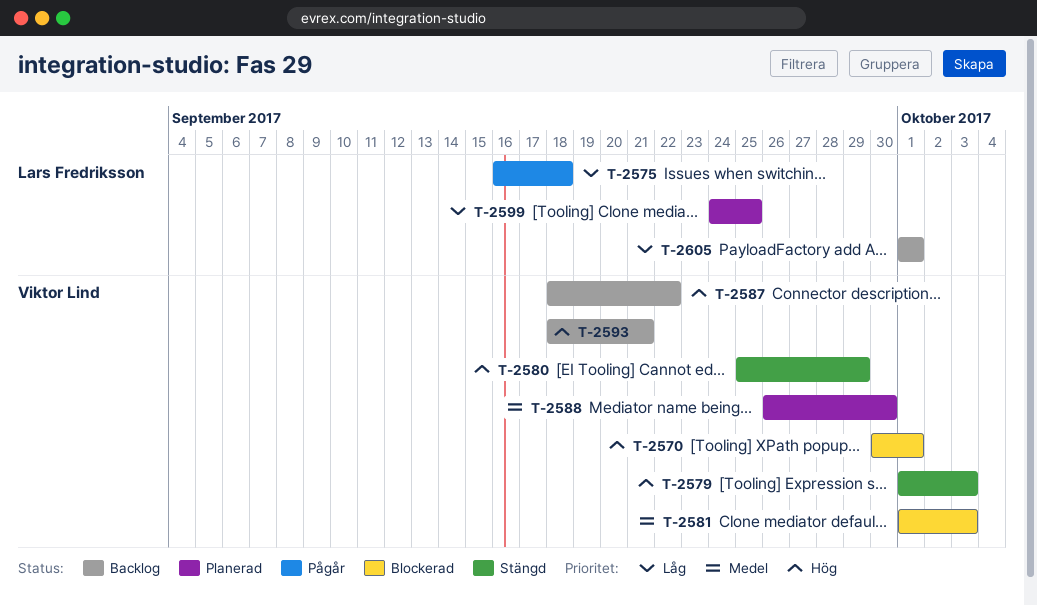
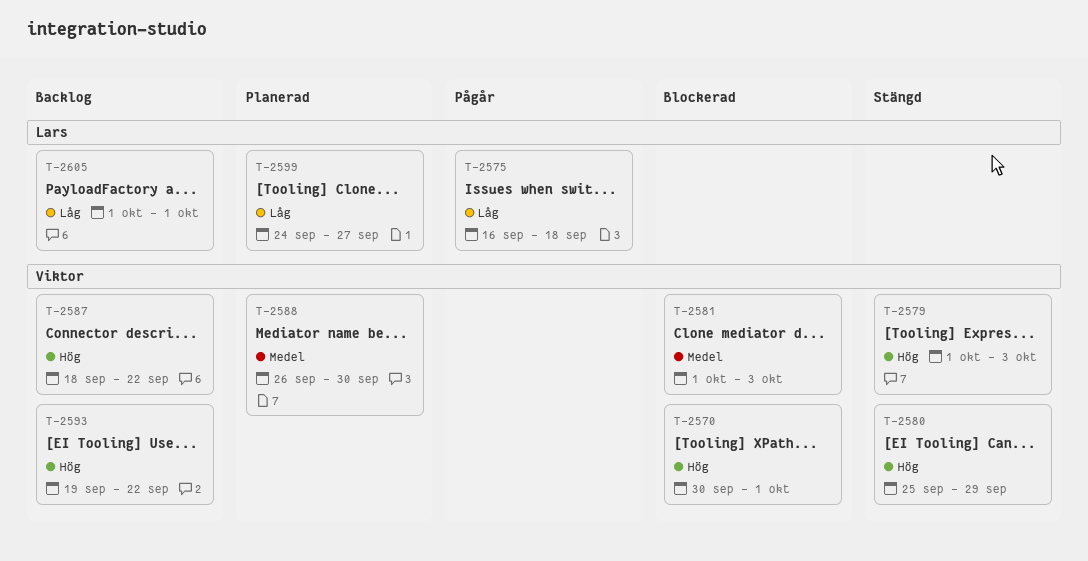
T-2593, start: Sep 18 -> Sep 19
T-2593, due: Sep 21 -> Sep 22
T-2599, due: Sep 25 -> Sep 27

